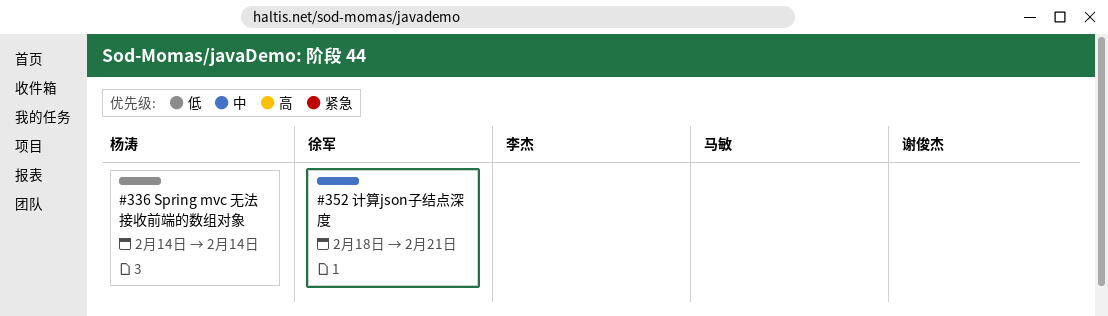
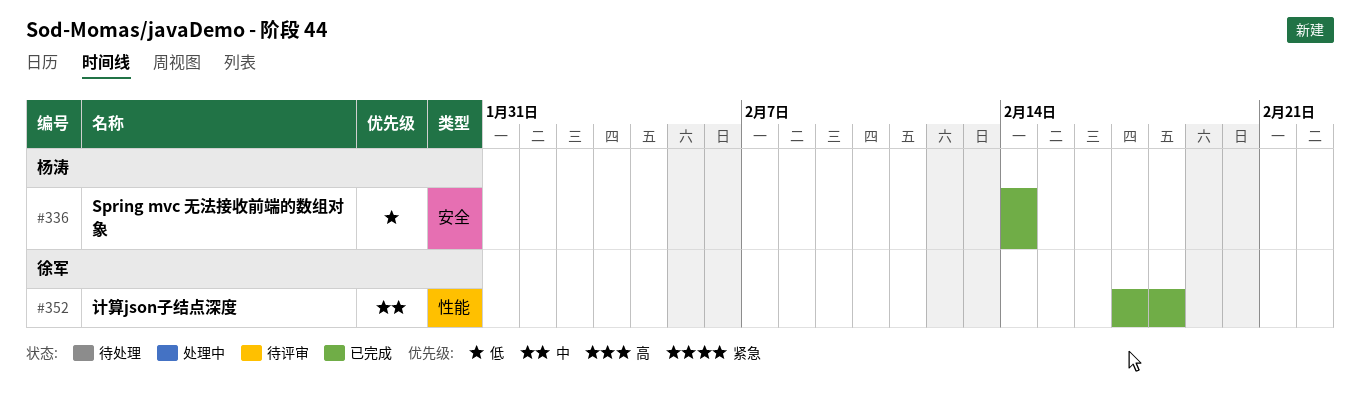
#352, start: Feb 18 -> Feb 17
#352, due: Feb 21 -> Feb 18

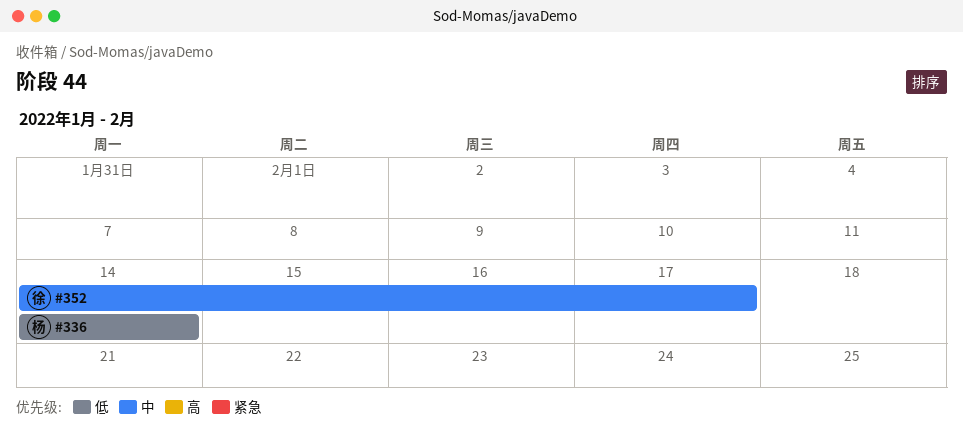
#352, start: Feb 17 -> Feb 14
#352, due: Feb 18 -> Feb 17

